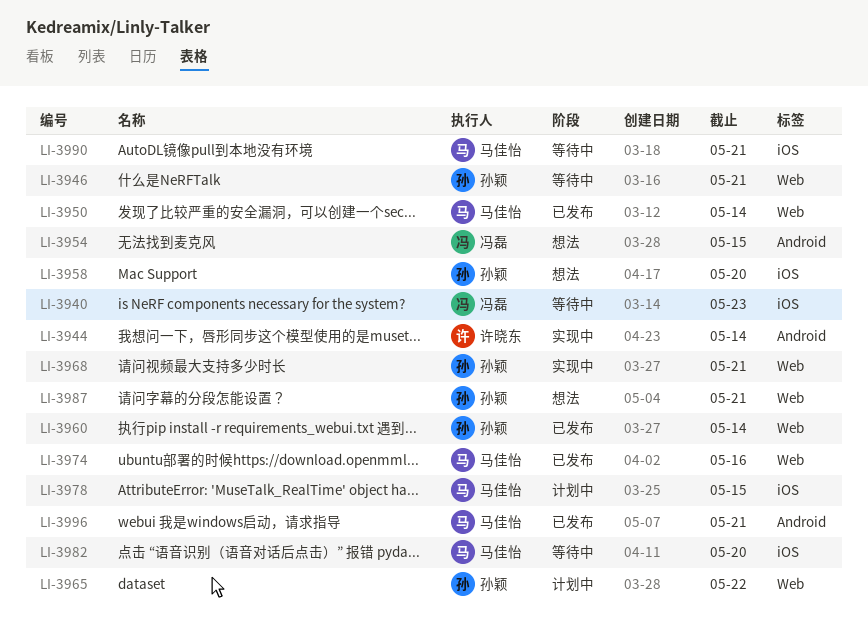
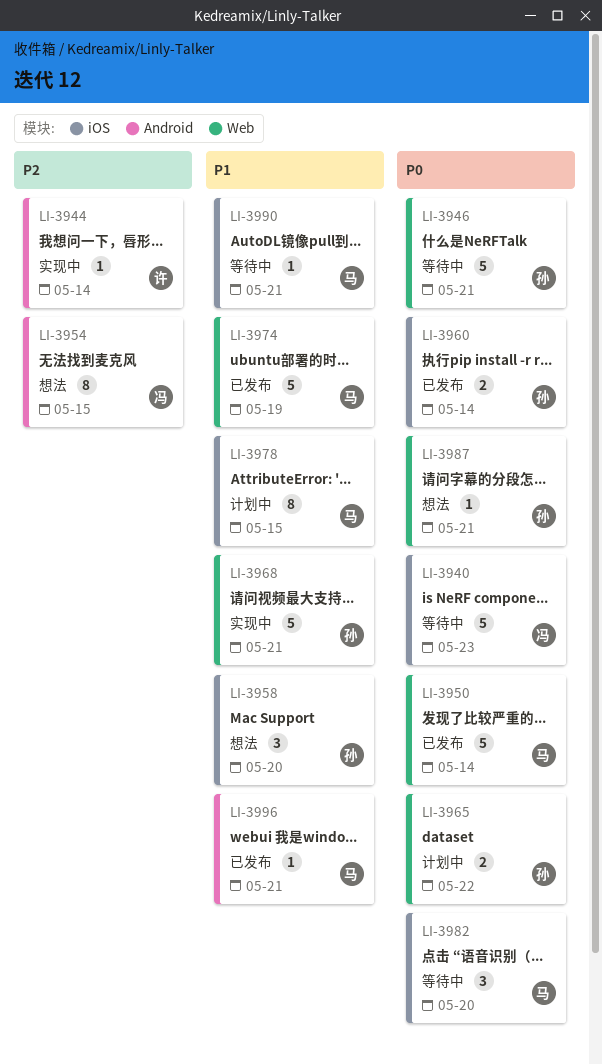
LI-3960, label: Web -> iOS
LI-3974, due: May 16 -> May 19

